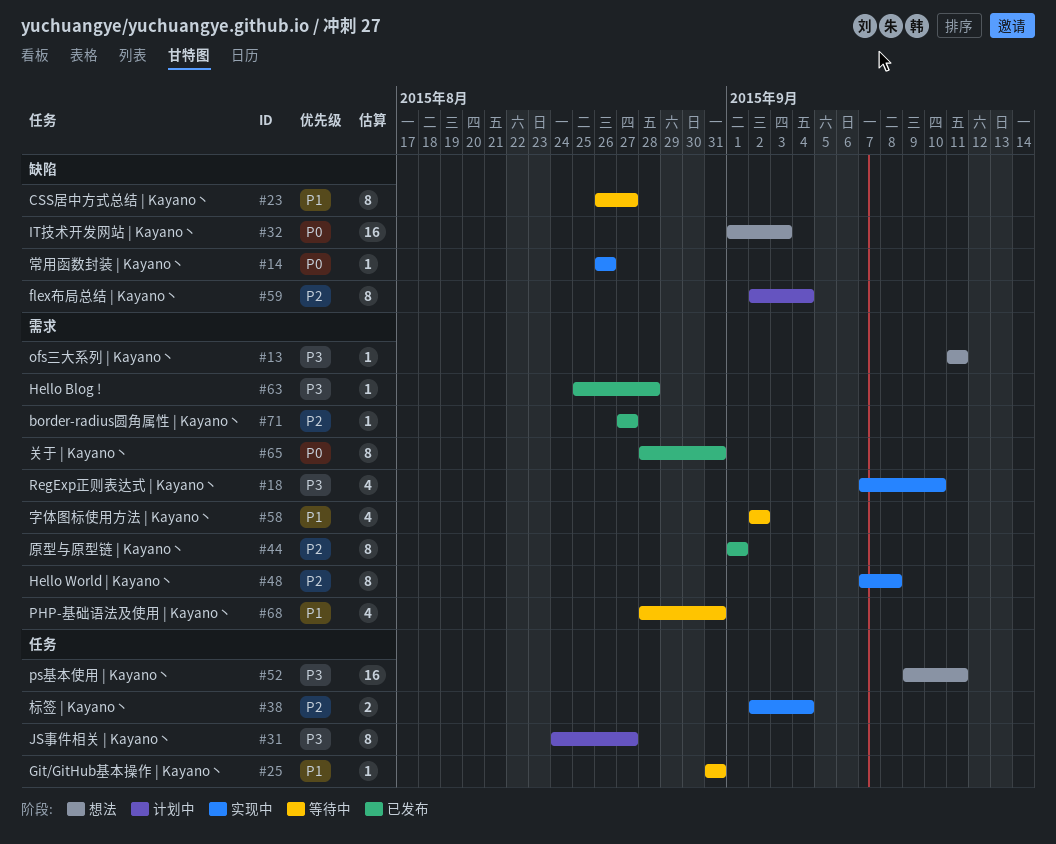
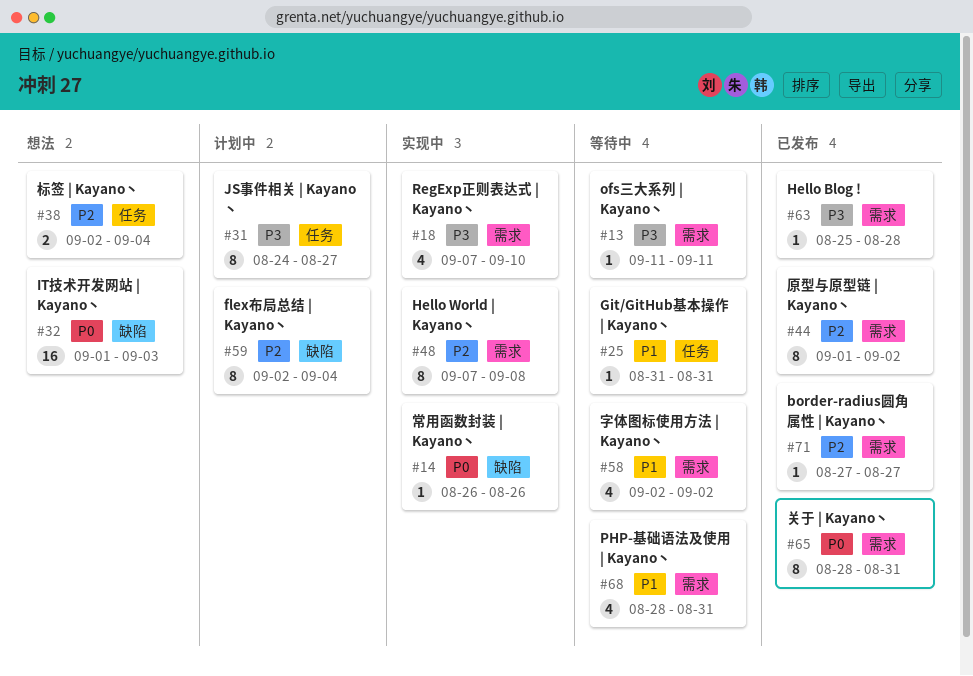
#13, status: 想法 -> 等待中
#23: present -> none
#38, status: 实现中 -> 想法
#44, due: Sep 1 -> Sep 2
#52: present -> none

